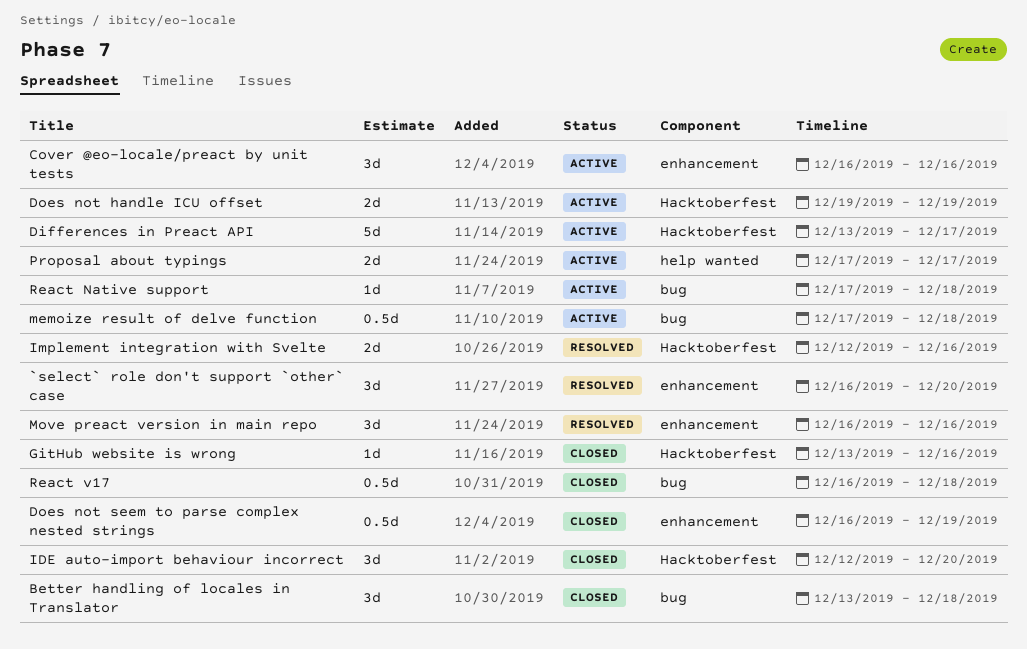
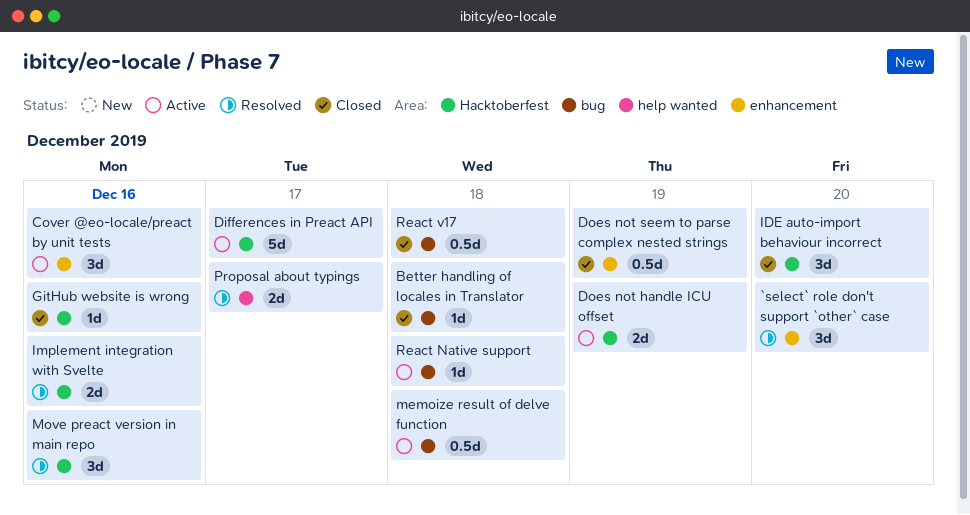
Better handling of locales in Translator, estimate: 3d -> 1d
Move preact version in main repo, label: enhancement -> Hacktoberfest
Proposal about typings, status: Active -> Resolved

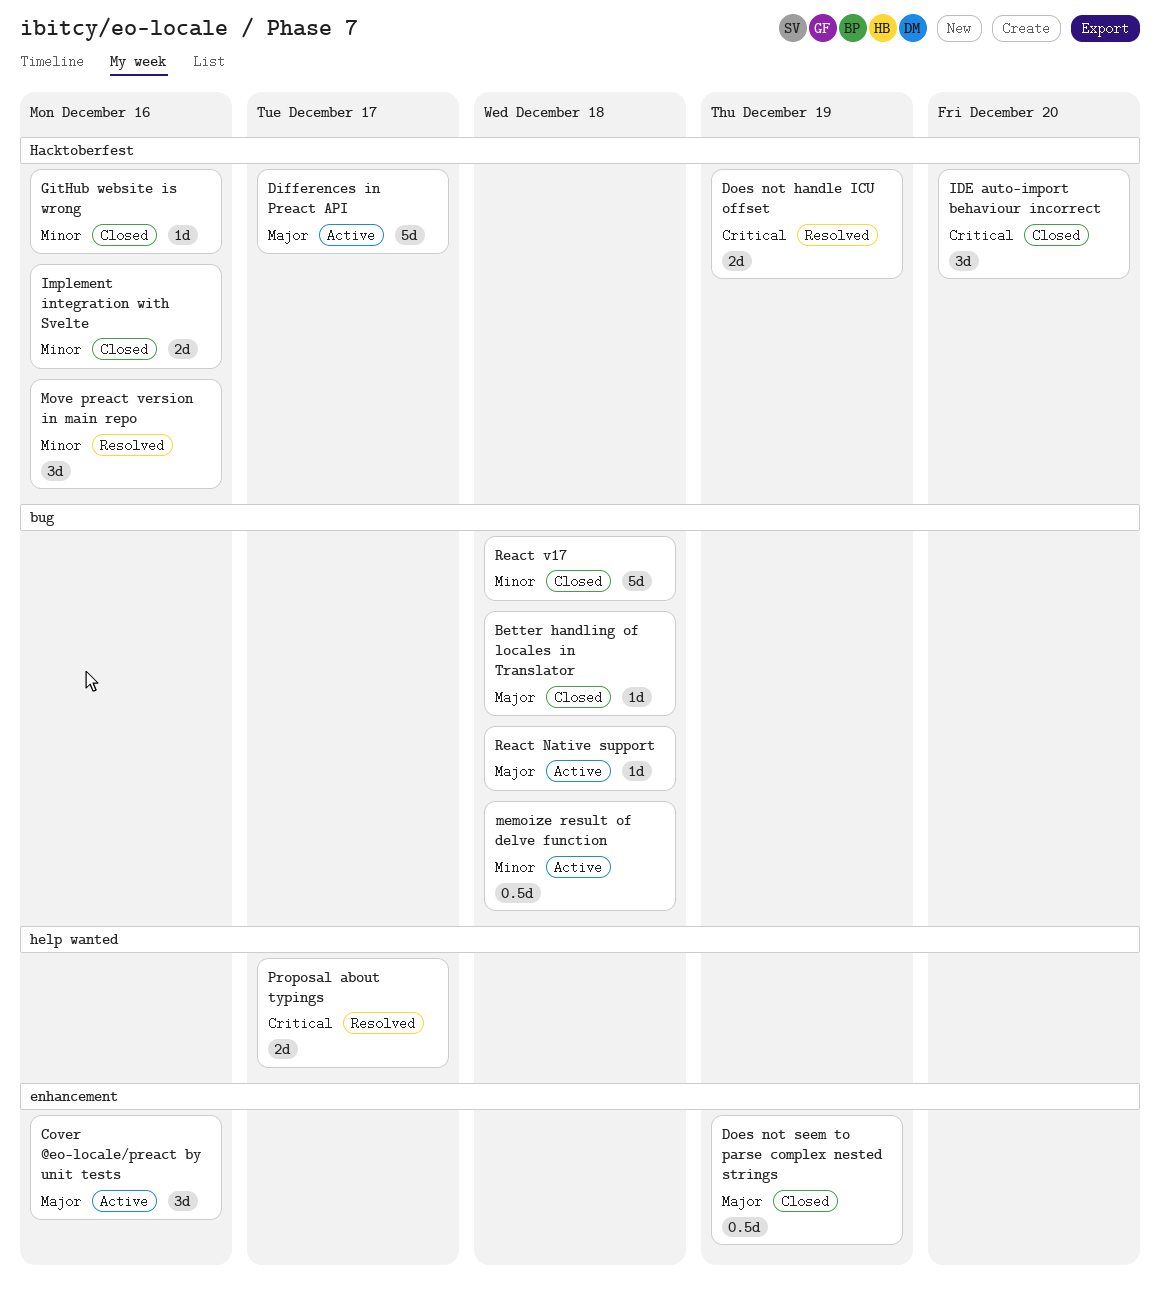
`select` role don't support `other` case: present -> none
Does not handle ICU offset, status: Active -> Resolved
Implement integration with Svelte, status: Resolved -> Closed
React v17, estimate: 0.5d -> 5d

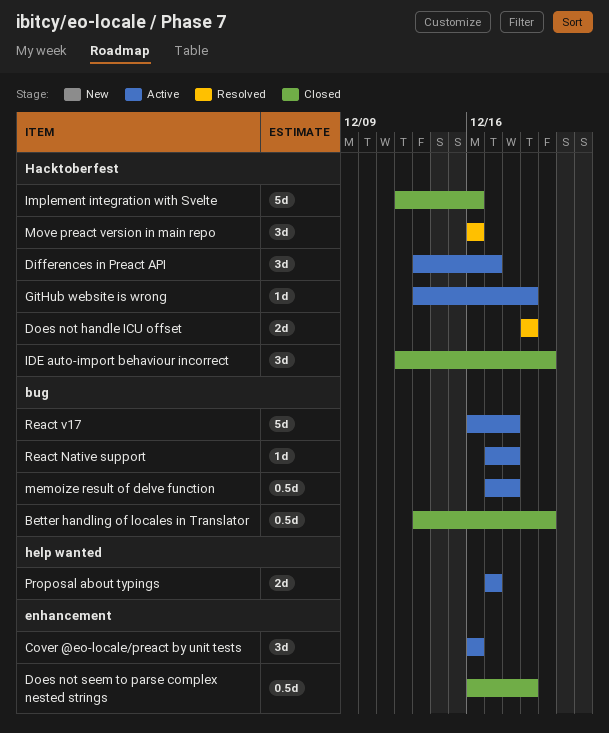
Better handling of locales in Translator, estimate: 1d -> 0.5d
Better handling of locales in Translator, due: Dec 18 -> Dec 20
Differences in Preact API, estimate: 5d -> 3d
GitHub website is wrong, status: Closed -> Active
GitHub website is wrong, due: Dec 16 -> Dec 19
Implement integration with Svelte, estimate: 2d -> 5d
Proposal about typings, status: Resolved -> Active
React v17, status: Closed -> Active

